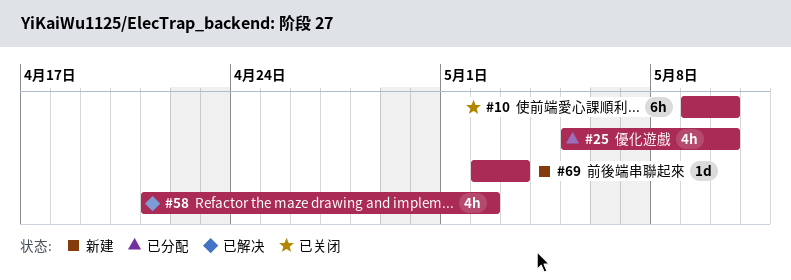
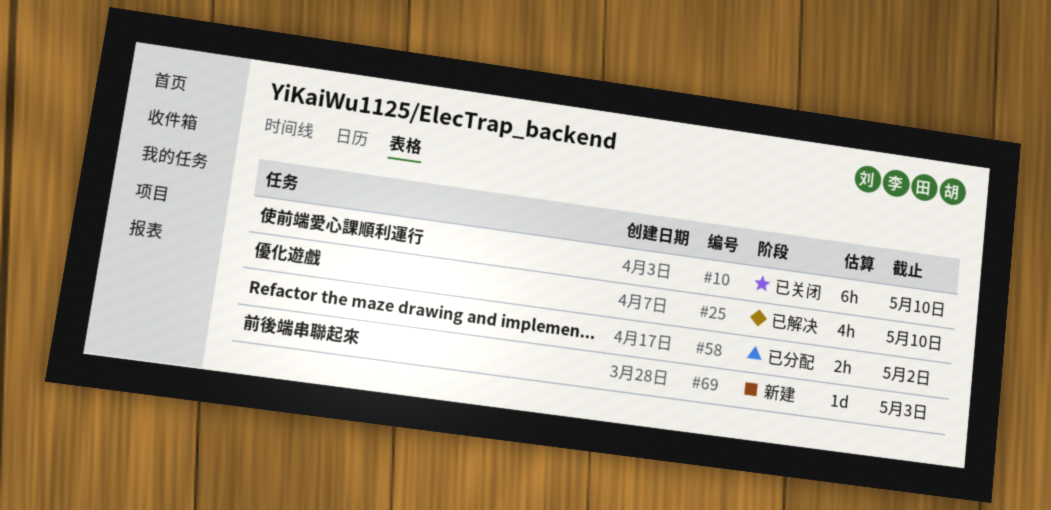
#25, status: 已分配 -> 已解决
#58, status: 已解决 -> 已分配
#58, estimate: 4h -> 2h

